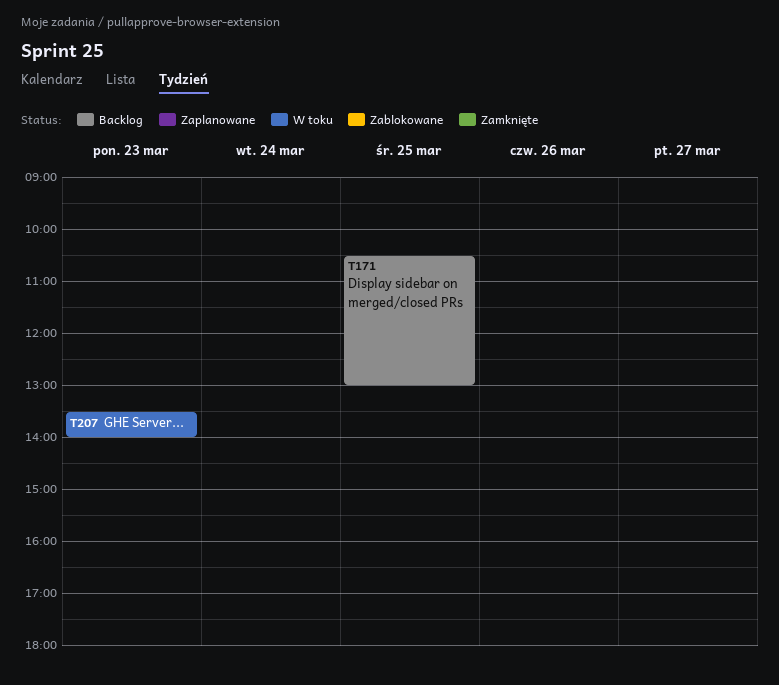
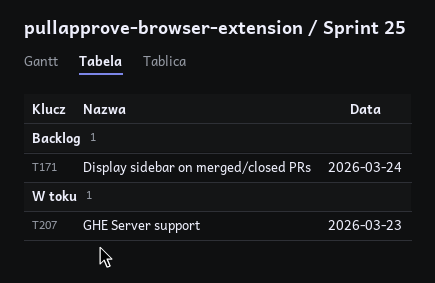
T171, day: Mar 25 -> Mar 24

